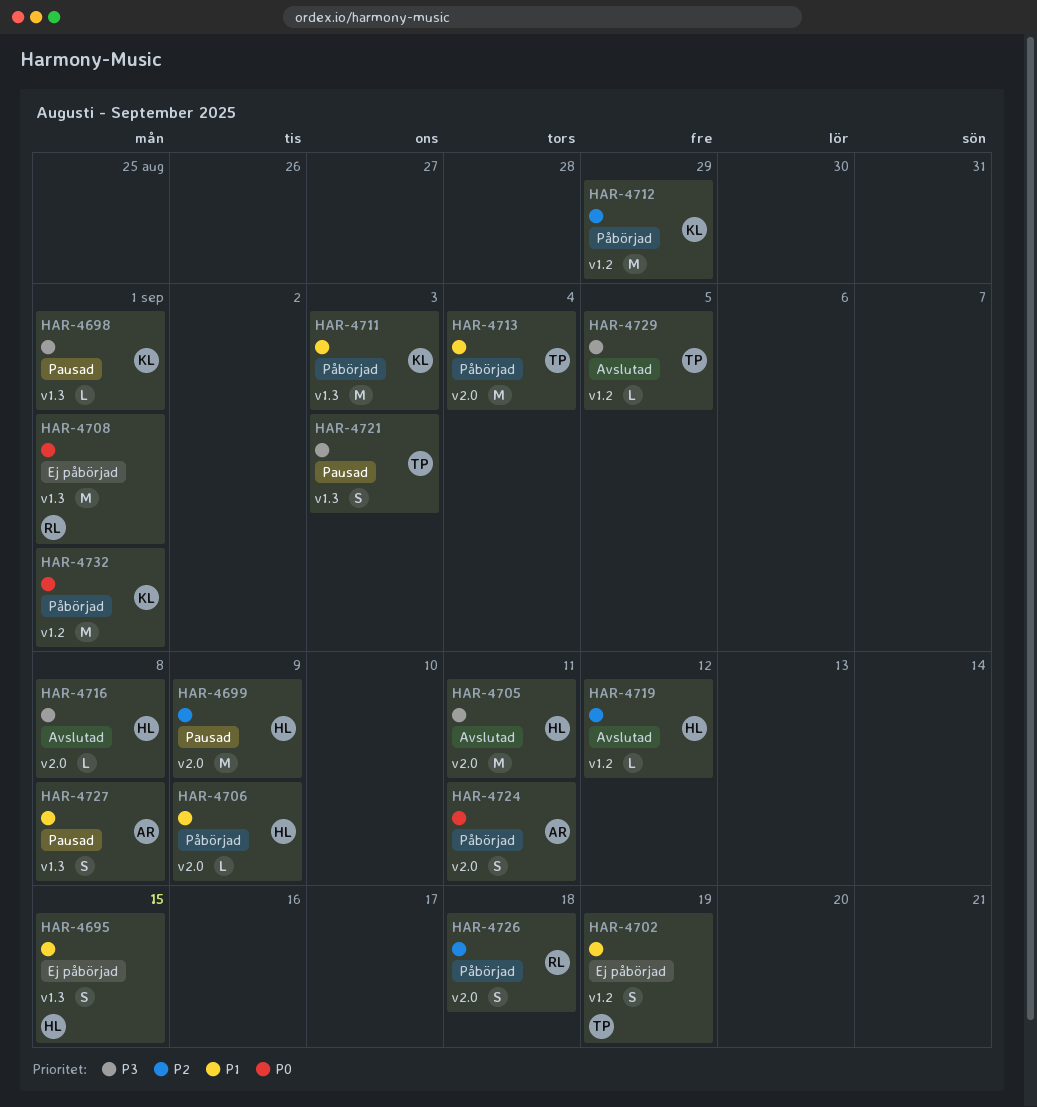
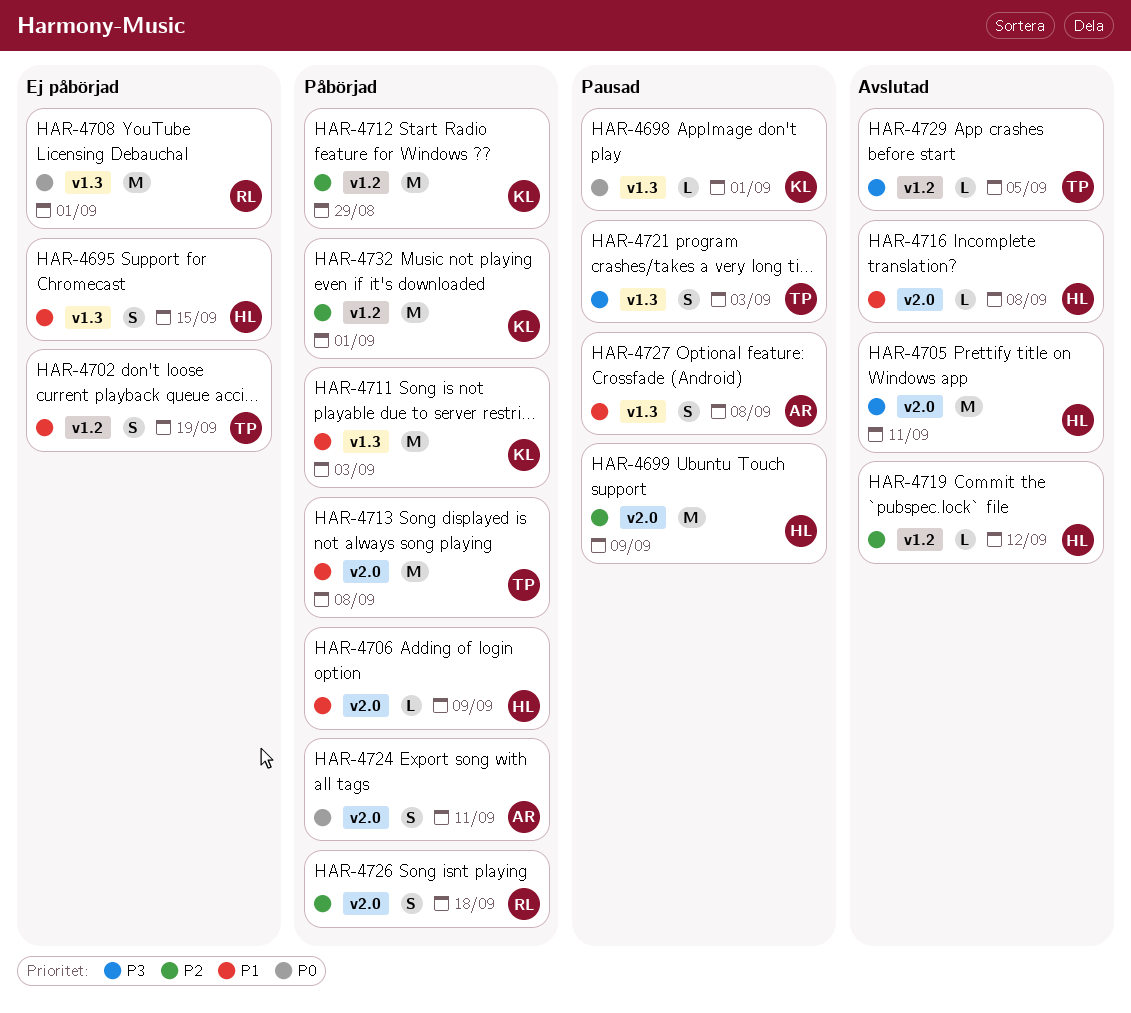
HAR-4698, priority: P3 -> P0
HAR-4713, due: Sep 4 -> Sep 8
HAR-4716, priority: P3 -> P1
HAR-4732, priority: P0 -> P2

